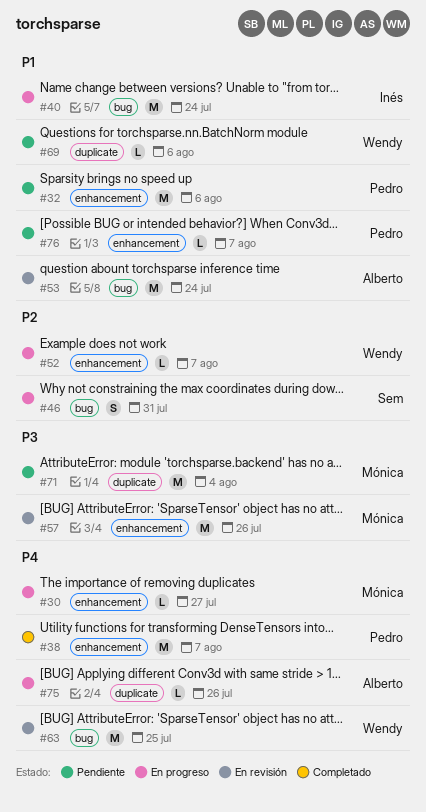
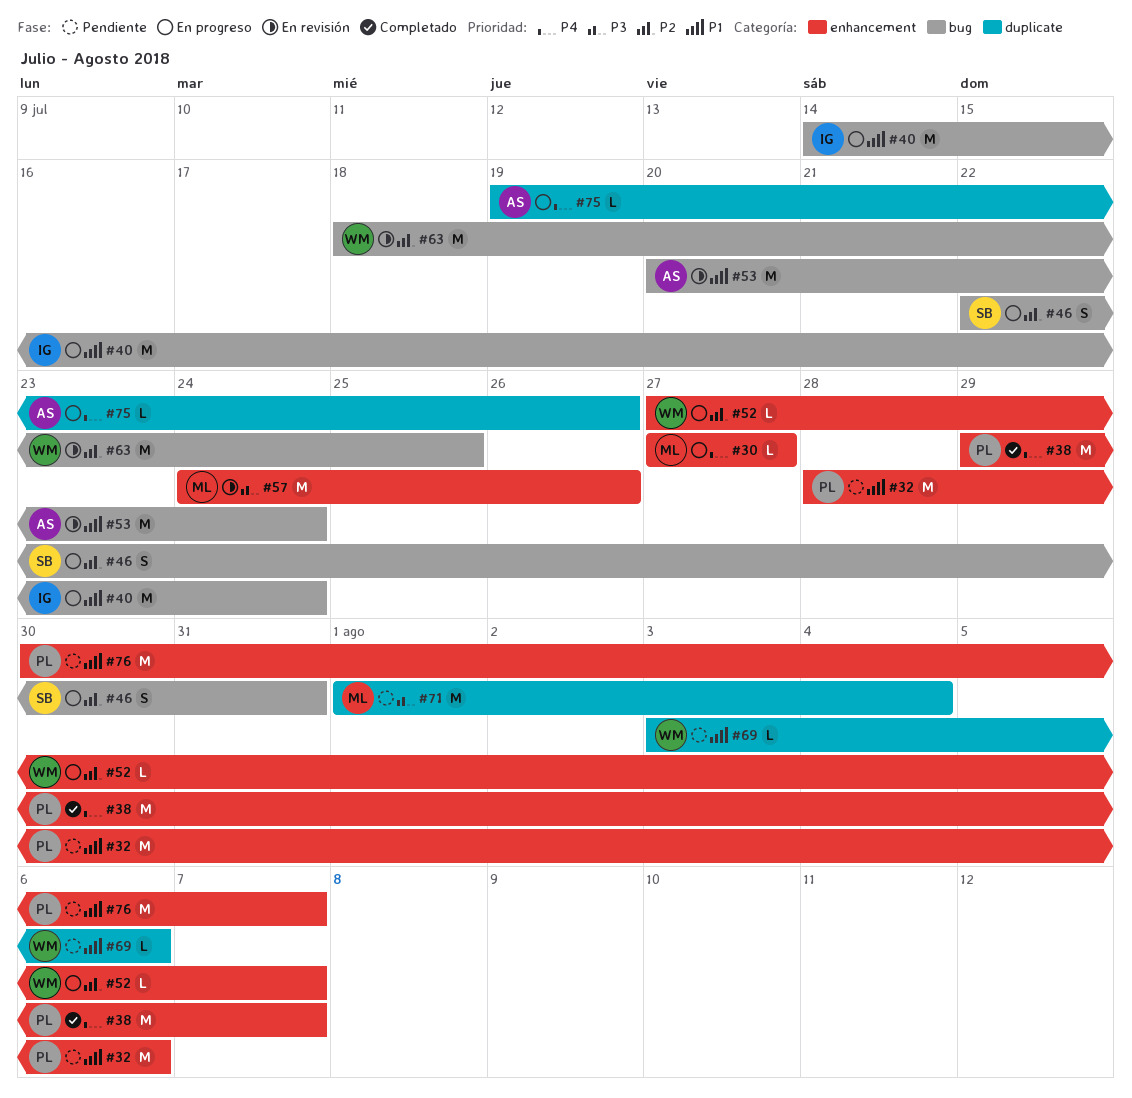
#63, priority: P4 -> P2
#76, estimate: L -> M

